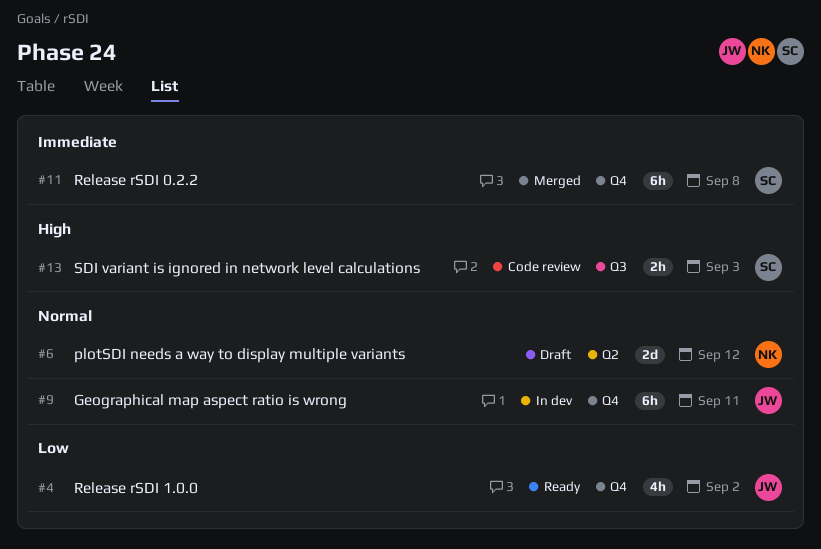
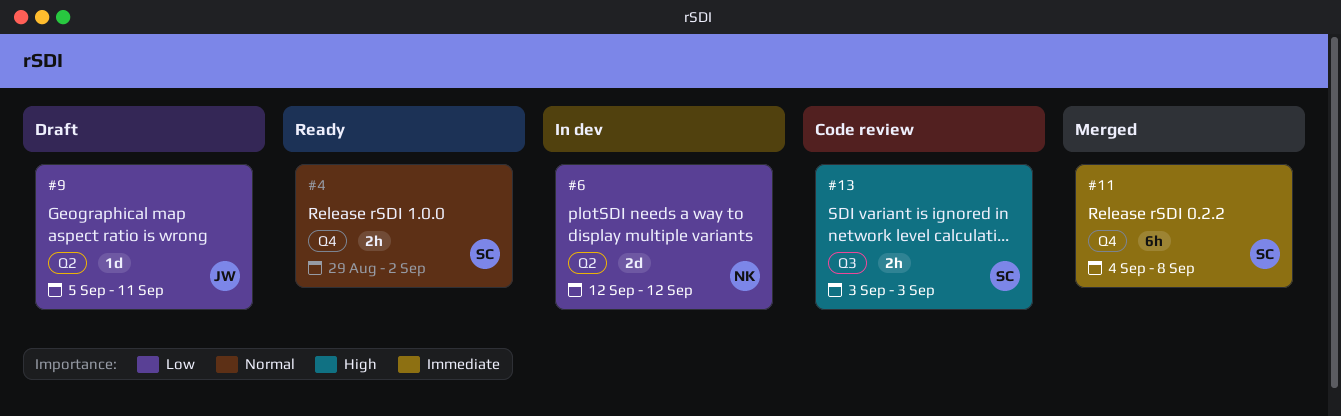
#4, owner: JW -> SC
#4, priority: Low -> Normal
#4, estimate: 4h -> 2h
#6, status: Draft -> In dev
#6, priority: Normal -> Low
#9, status: In dev -> Draft
#9, priority: Normal -> Low
#9, label: Q4 -> Q2
#9, estimate: 6h -> 1d

